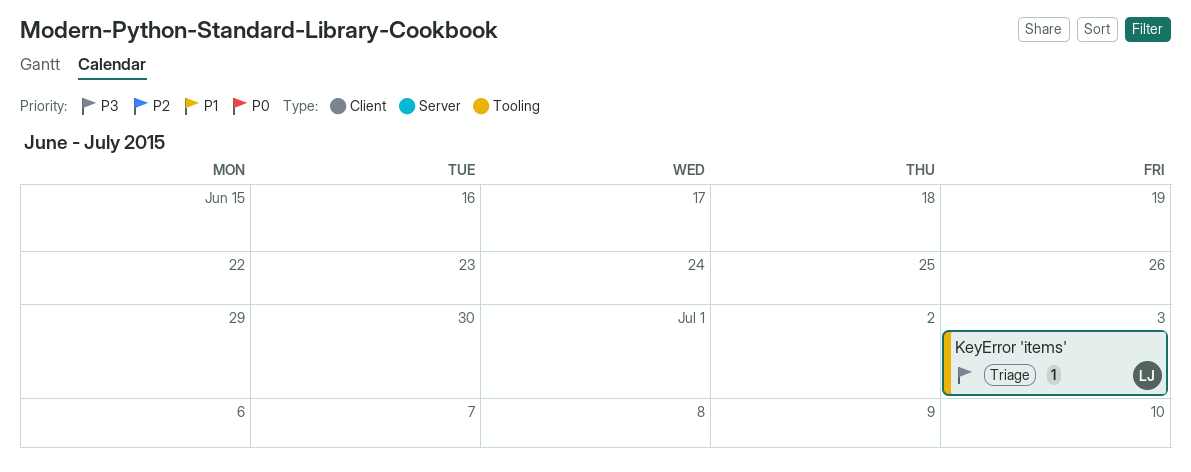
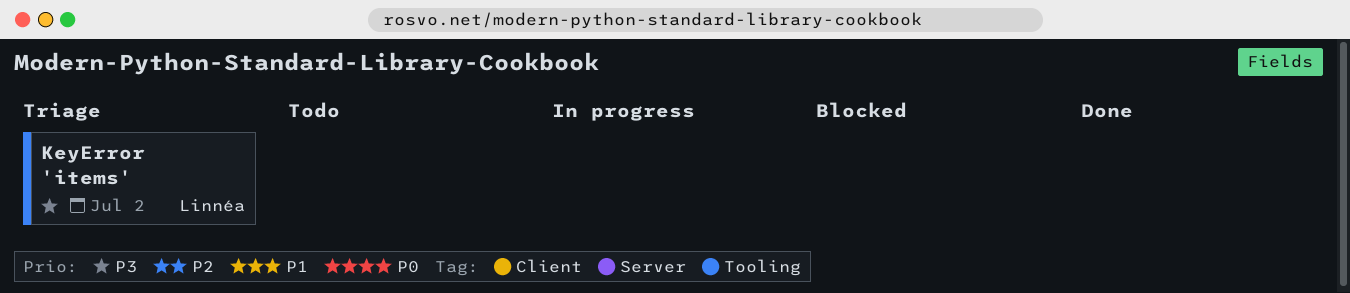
KeyError 'items', due: Jul 3 -> Jul 2

